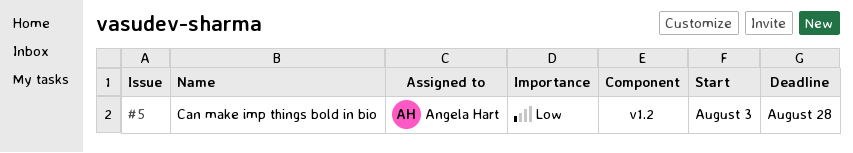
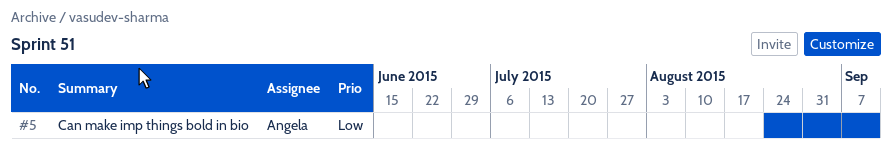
#5, start: Aug 3 -> Aug 24
#5, due: Aug 28 -> Sep 11

